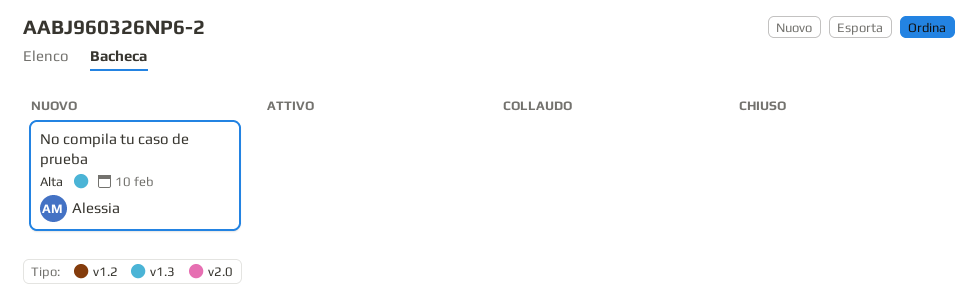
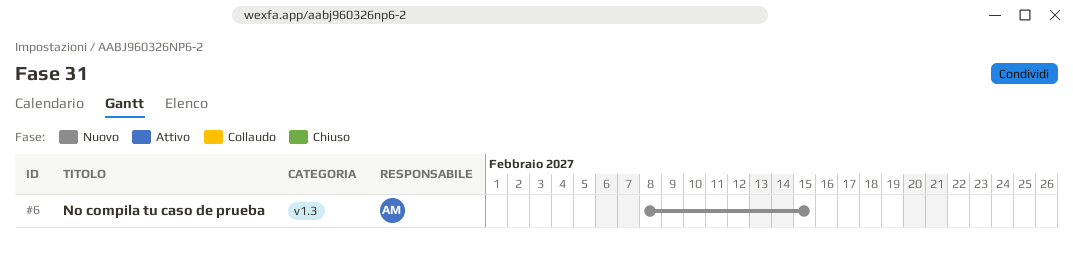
No compila tu caso de prueba, due: Feb 10 -> Feb 15

